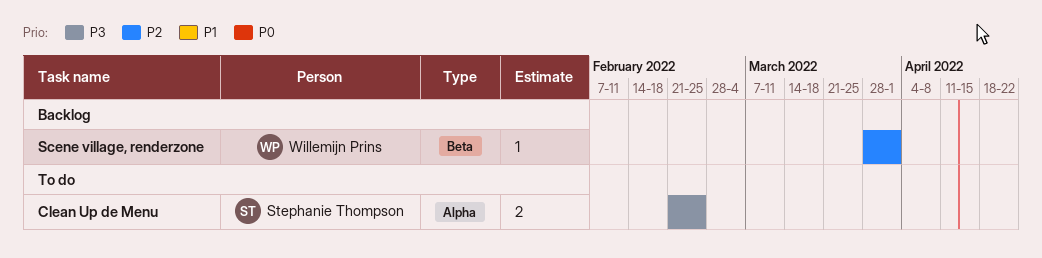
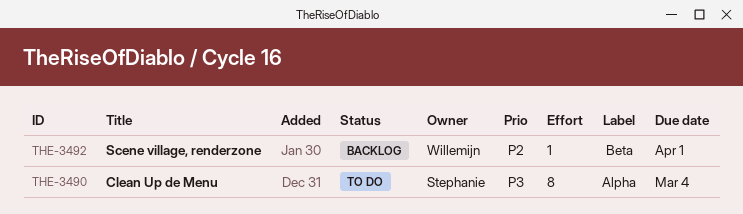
Clean Up de Menu, estimate: 2 -> 8
Clean Up de Menu, due: Feb 25 -> Mar 4

